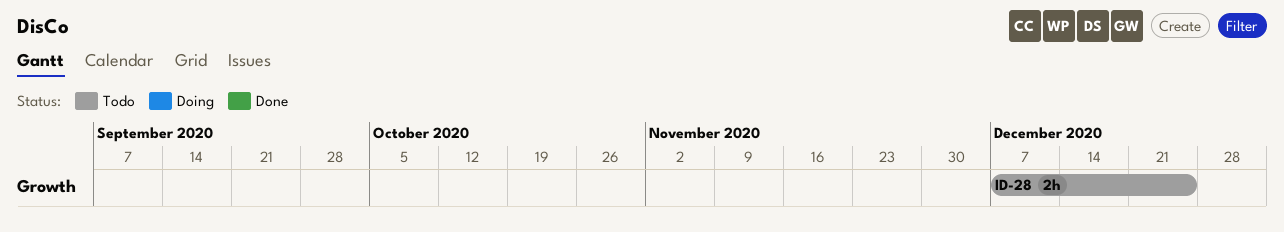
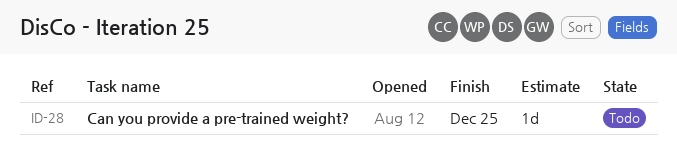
ID-28, estimate: 2h -> 1d

